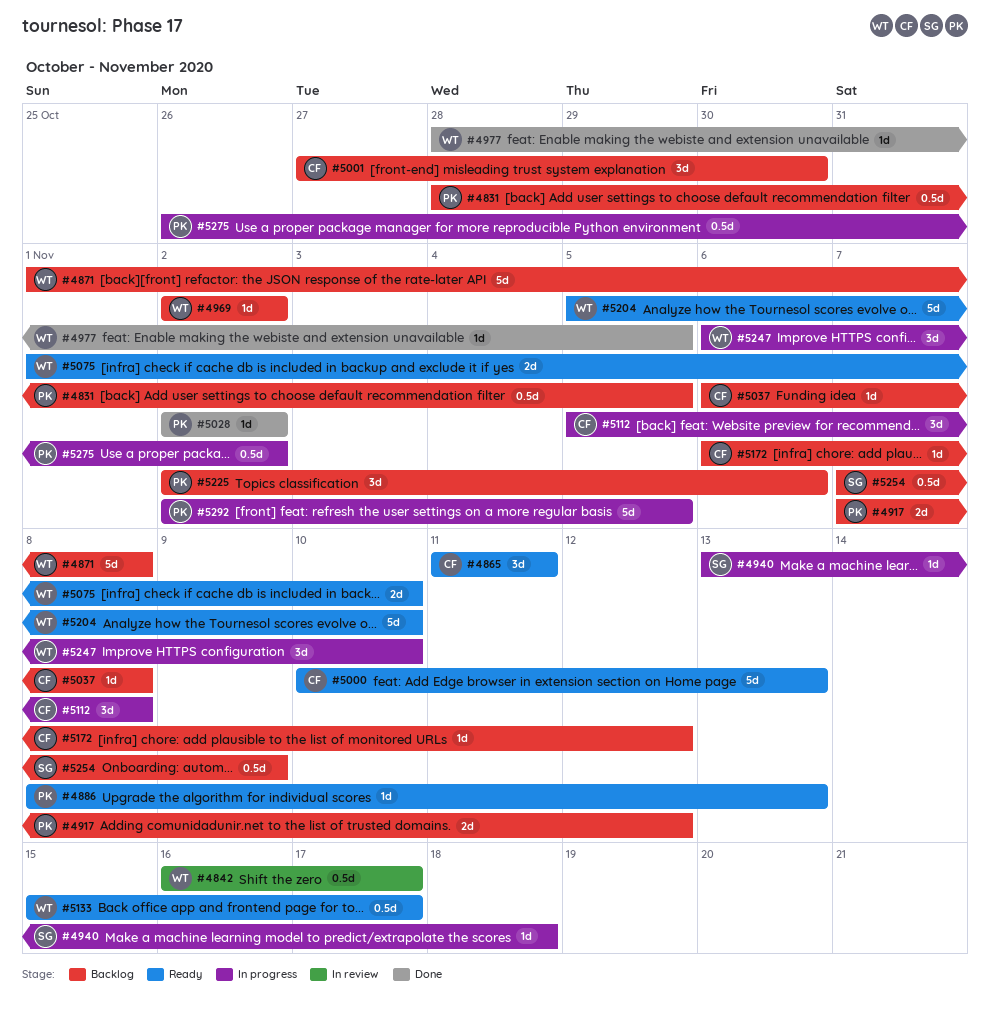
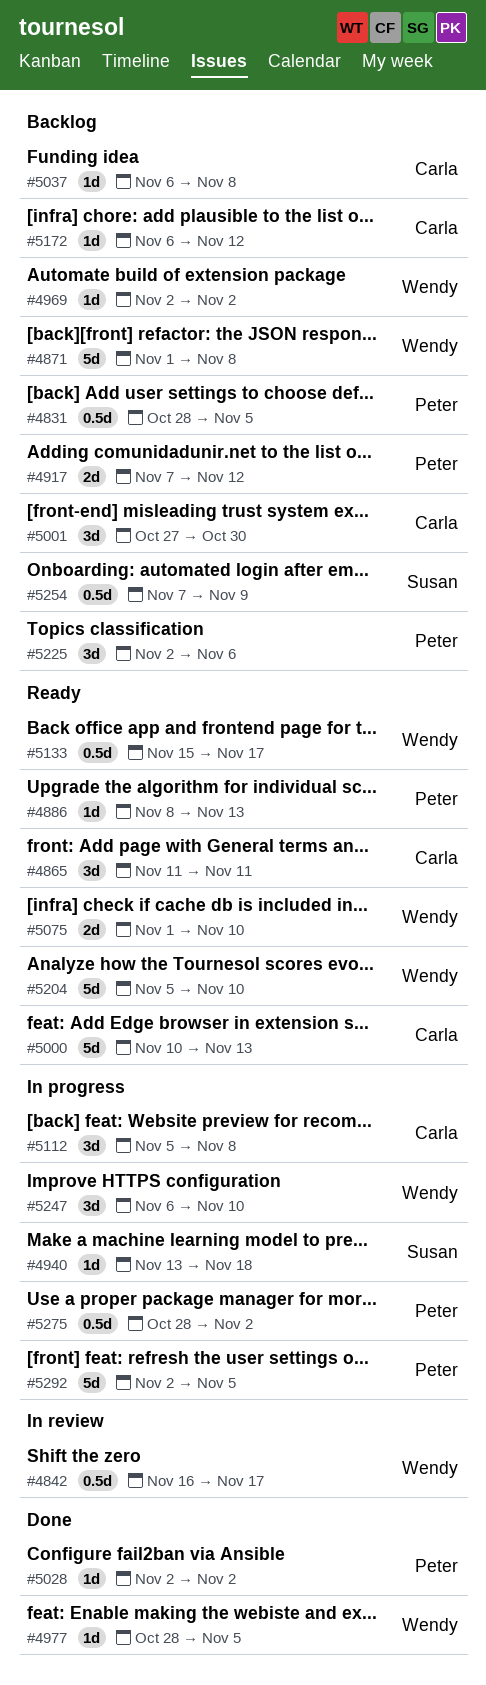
#5275, start: Oct 26 -> Oct 28

